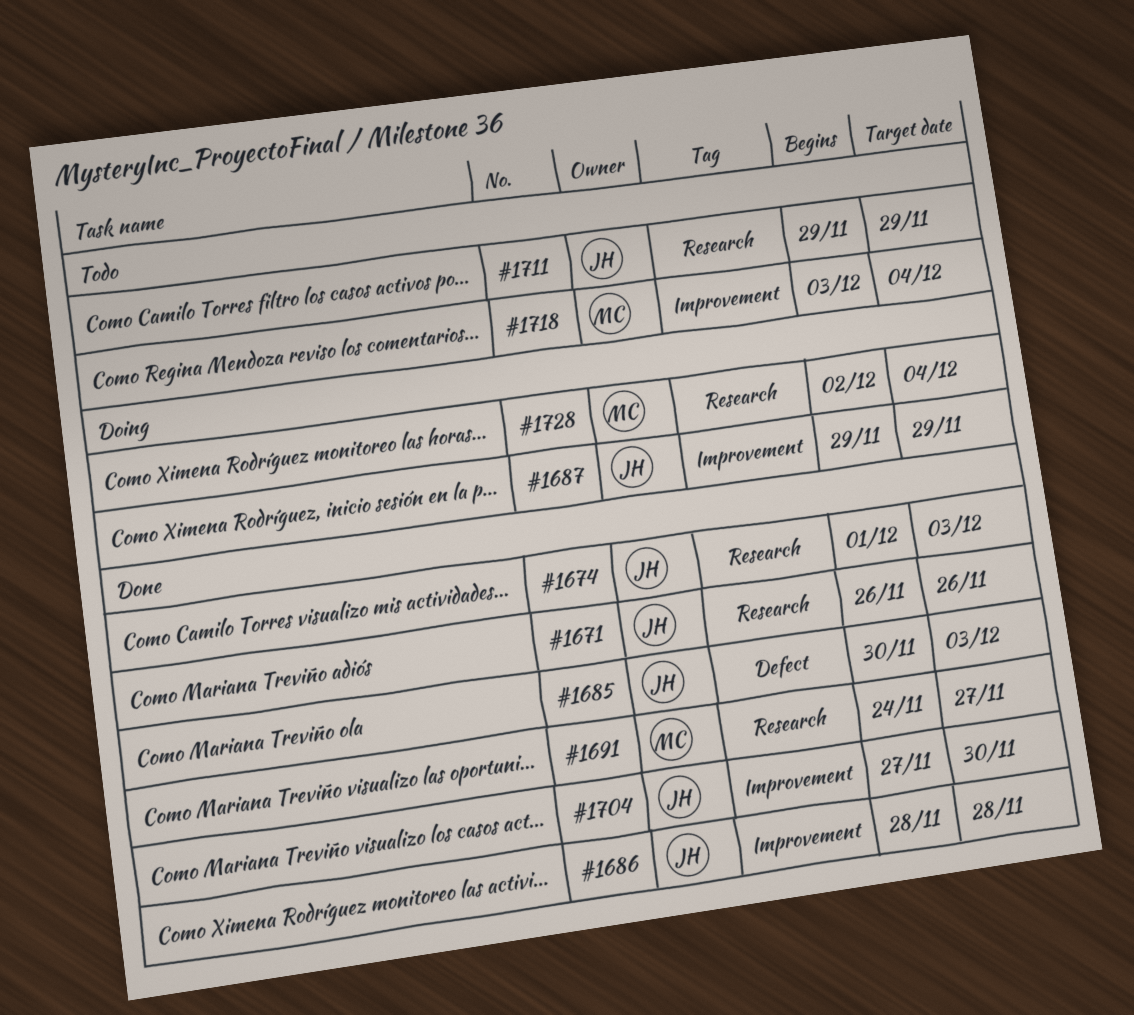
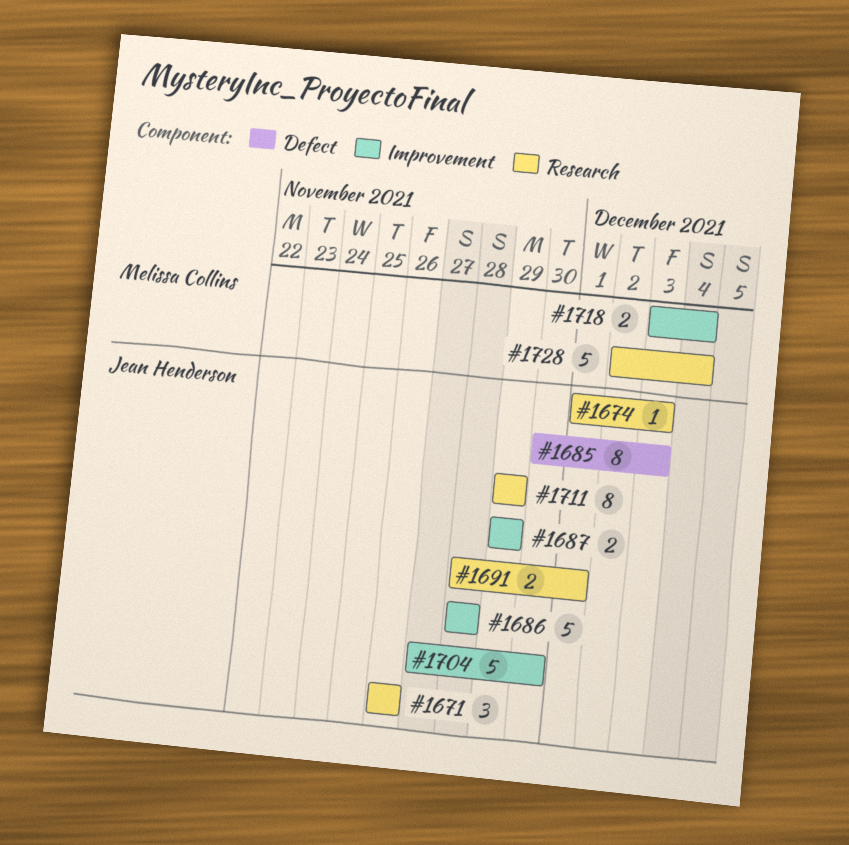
#1691, owner: Melissa Collins -> Jean Henderson
#1691, start: Nov 24 -> Nov 28
#1691, due: Nov 27 -> Dec 1

